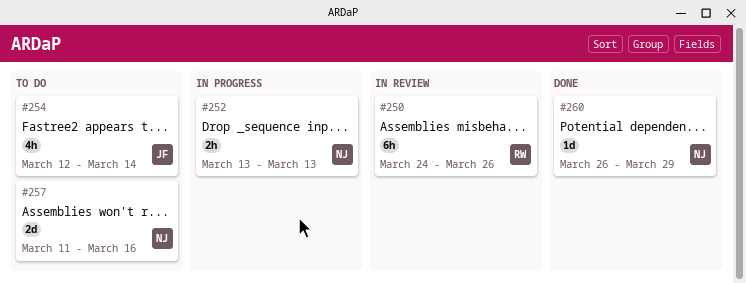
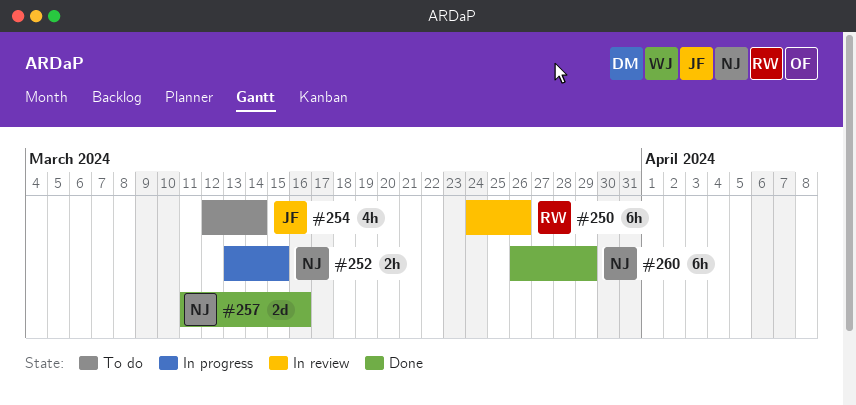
#252, due: Mar 13 -> Mar 15
#257, status: To do -> Done
#260, estimate: 1d -> 6h

